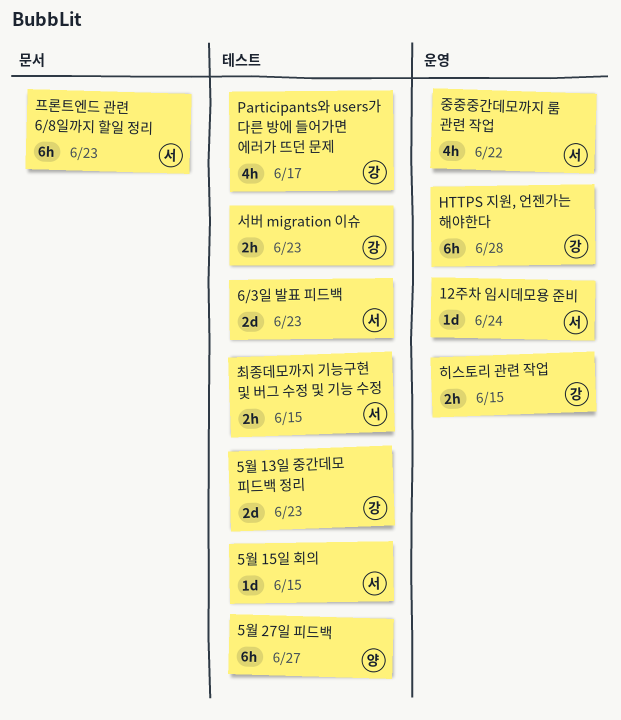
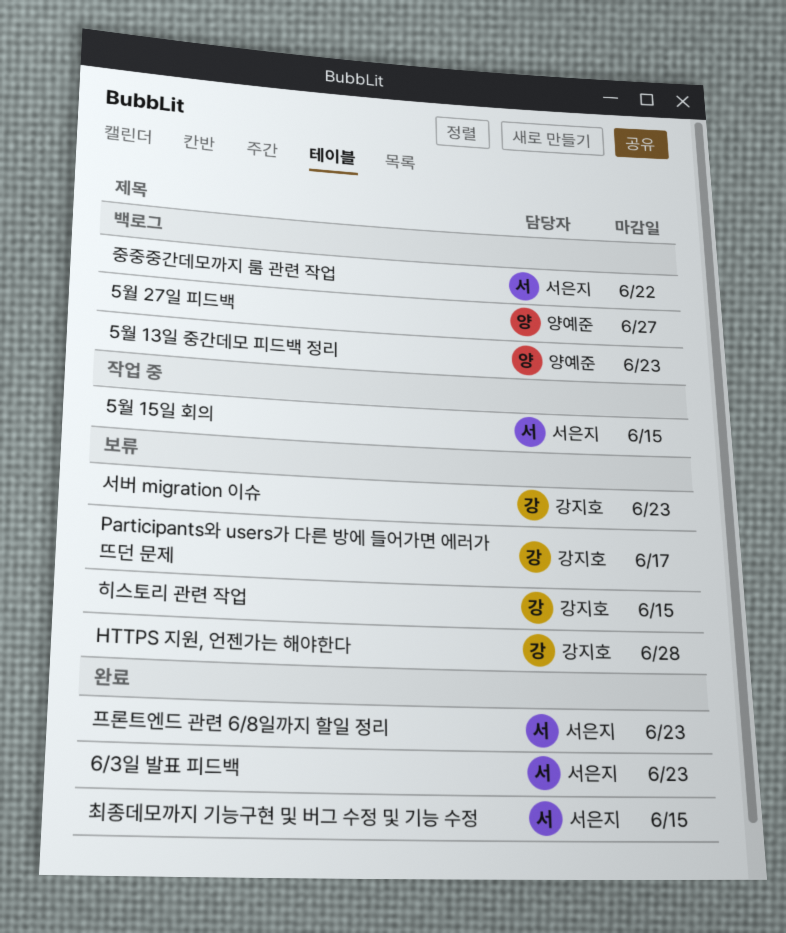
12주차 임시데모용 준비: present -> none
5월 13일 중간데모 피드백 정리, owner: 강지호 -> 양예준

